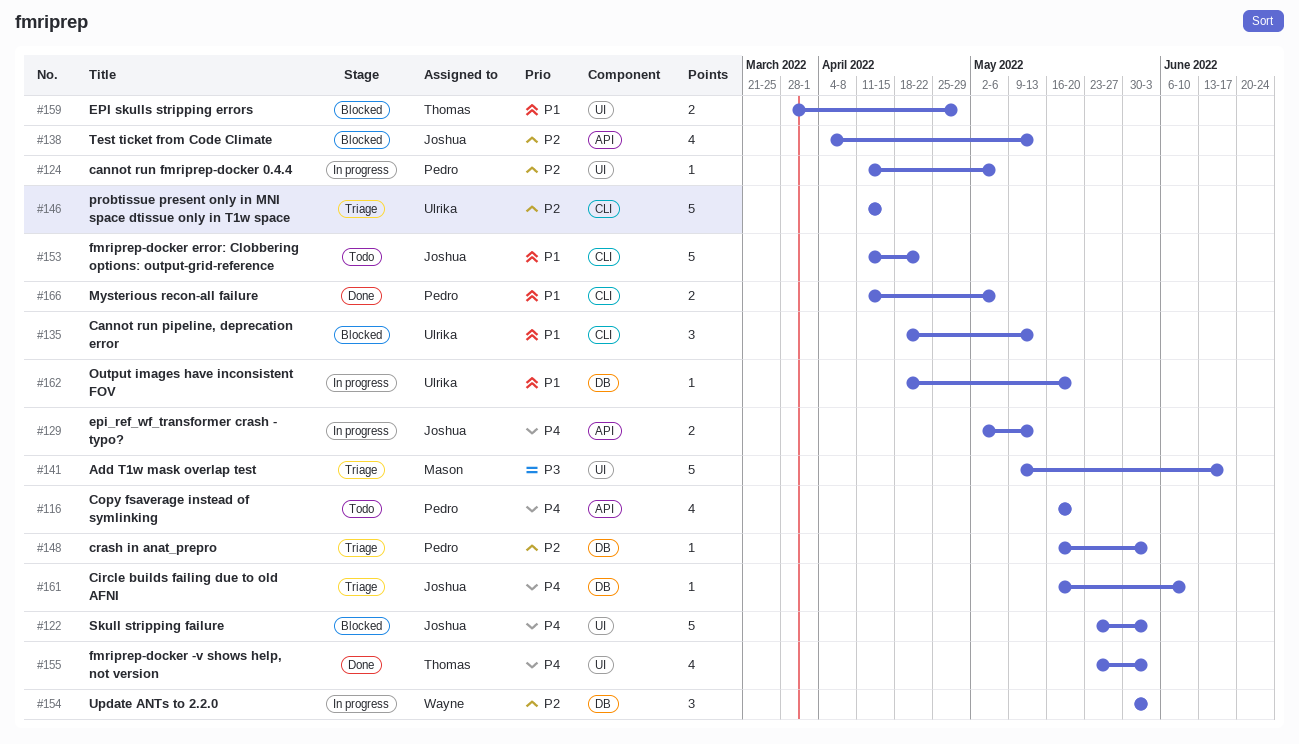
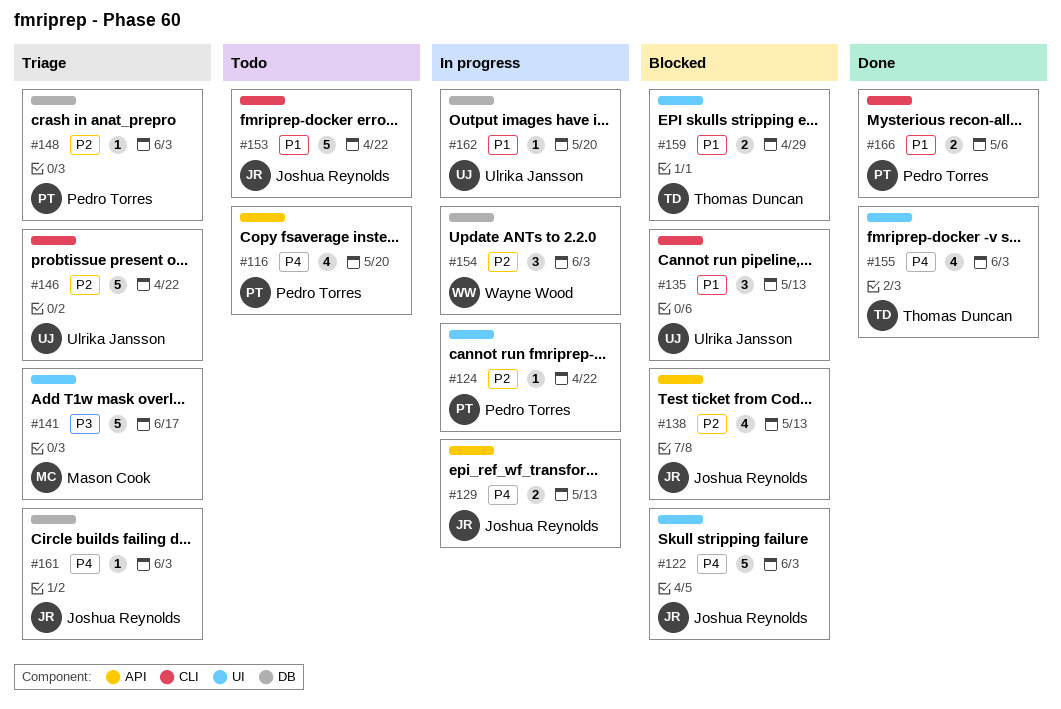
#124, due: May 6 -> Apr 22
#146, due: Apr 15 -> Apr 22
#161, due: Jun 10 -> Jun 3

